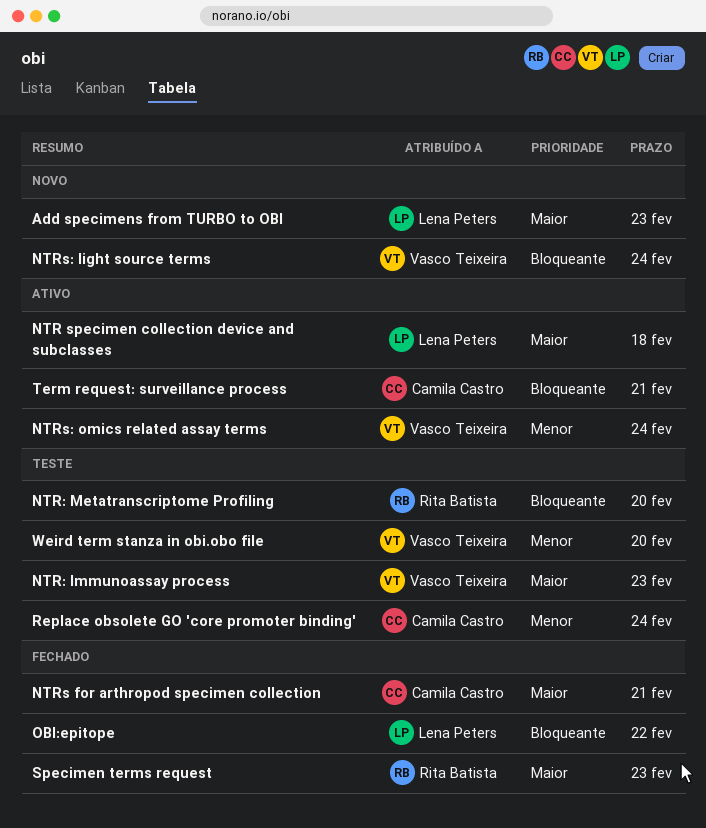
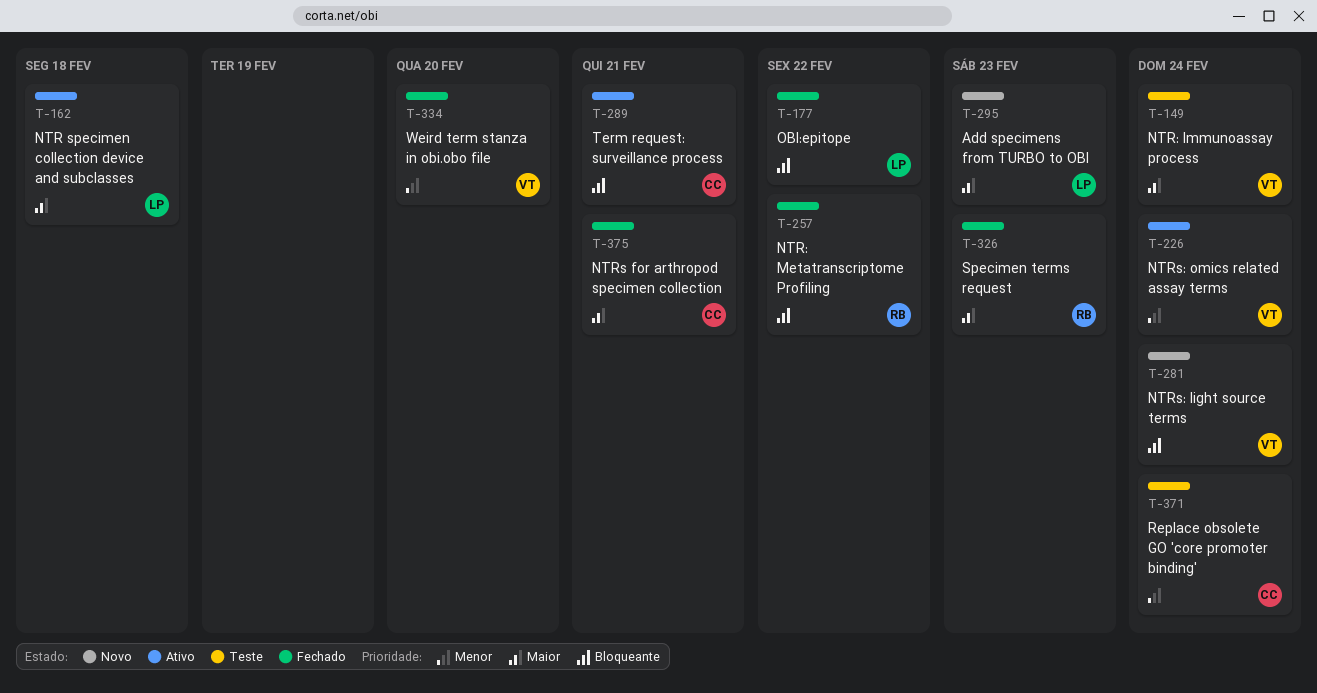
NTR: Immunoassay process, due: Feb 23 -> Feb 24
NTR: Metatranscriptome Profiling, status: Teste -> Fechado
NTR: Metatranscriptome Profiling, due: Feb 20 -> Feb 22
Weird term stanza in obi.obo file, status: Teste -> Fechado

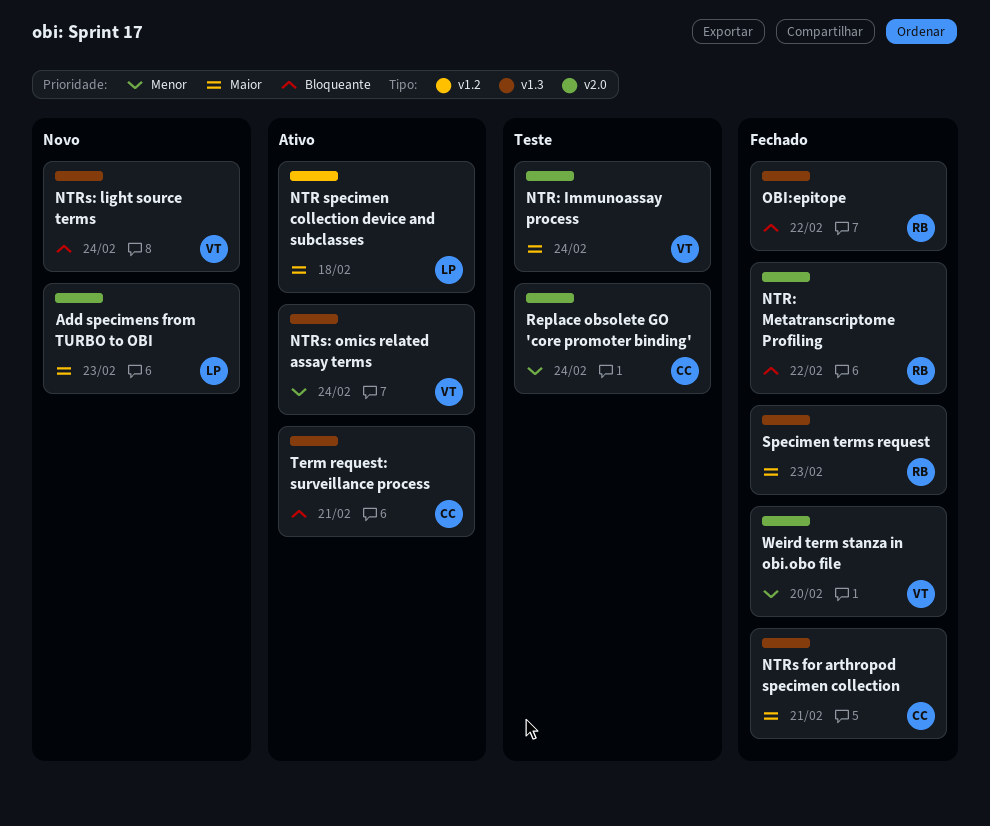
OBI:epitope, owner: LP -> RB

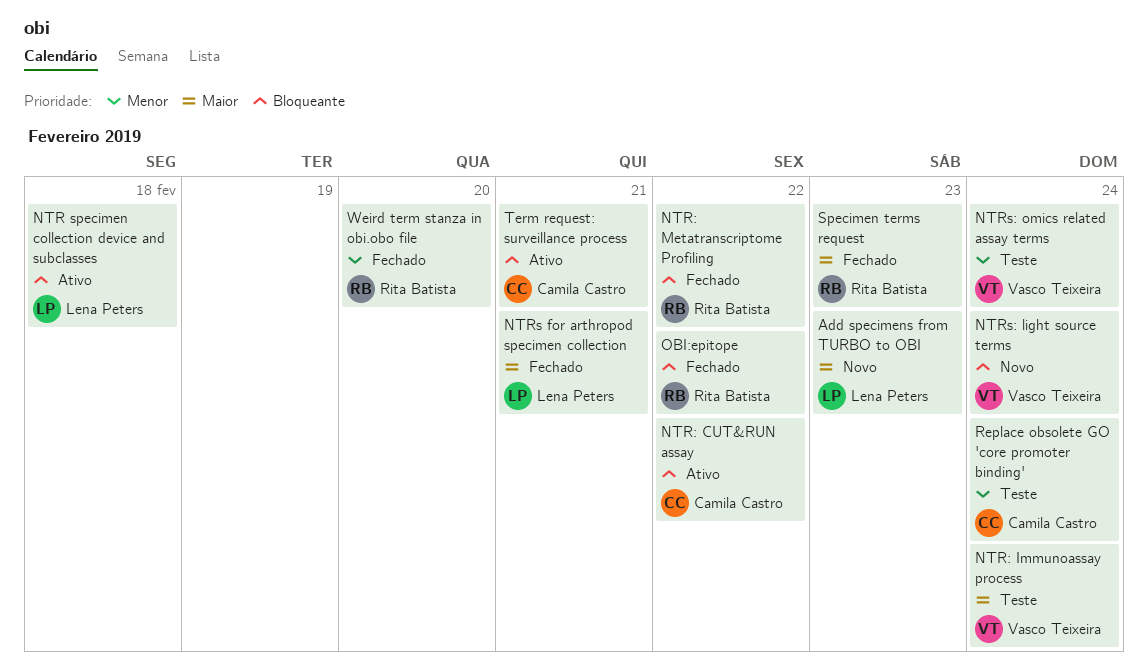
NTR specimen collection device and subclasses, priority: Maior -> Bloqueante
NTR: CUT&RUN assay: none -> present
NTRs for arthropod specimen collection, owner: Camila Castro -> Lena Peters
NTRs: omics related assay terms, status: Ativo -> Teste
Weird term stanza in obi.obo file, owner: Vasco Teixeira -> Rita Batista

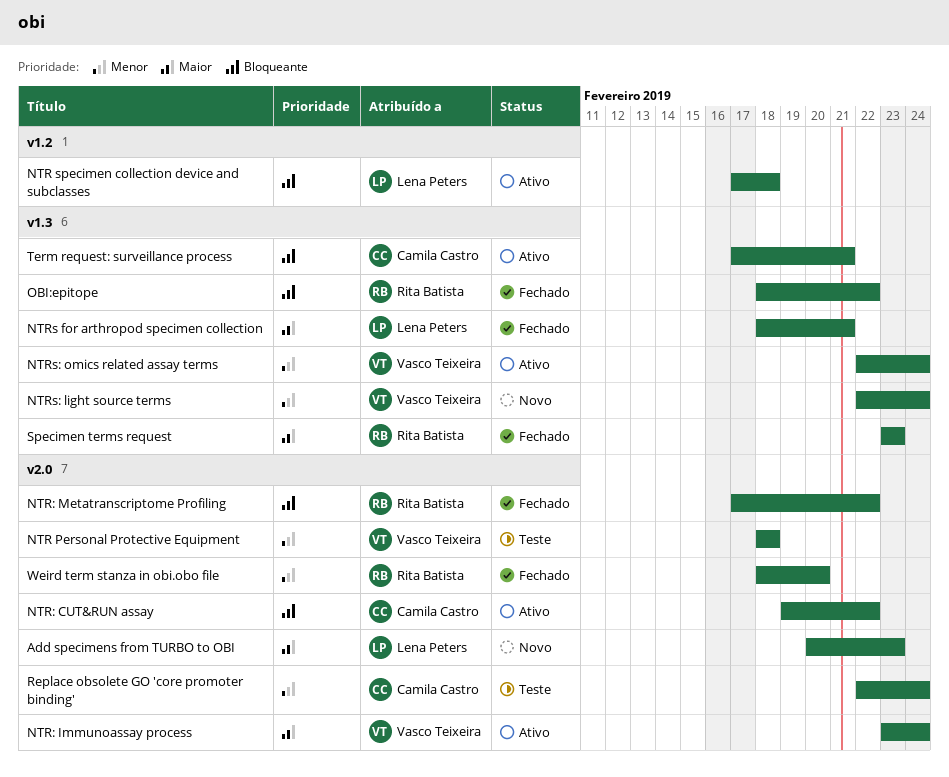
NTR Personal Protective Equipment: none -> present
NTR: Immunoassay process, status: Teste -> Ativo
NTRs: light source terms, priority: Bloqueante -> Menor
NTRs: omics related assay terms, status: Teste -> Ativo

